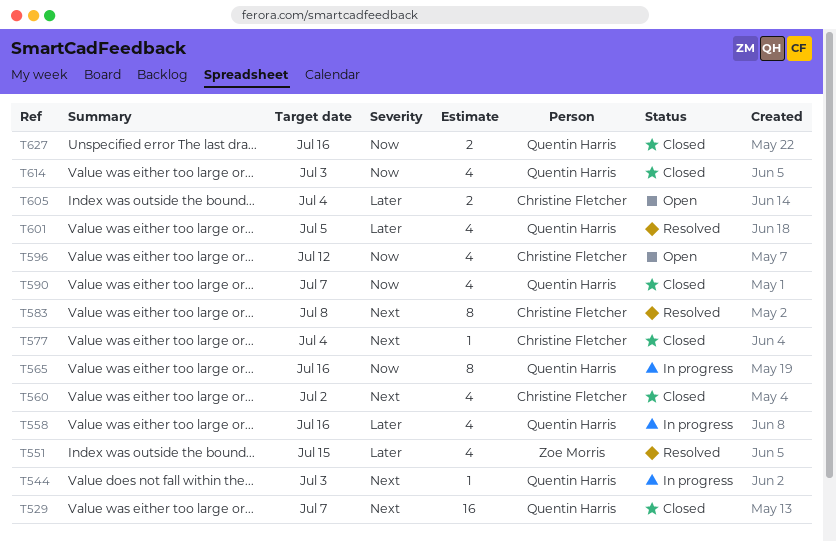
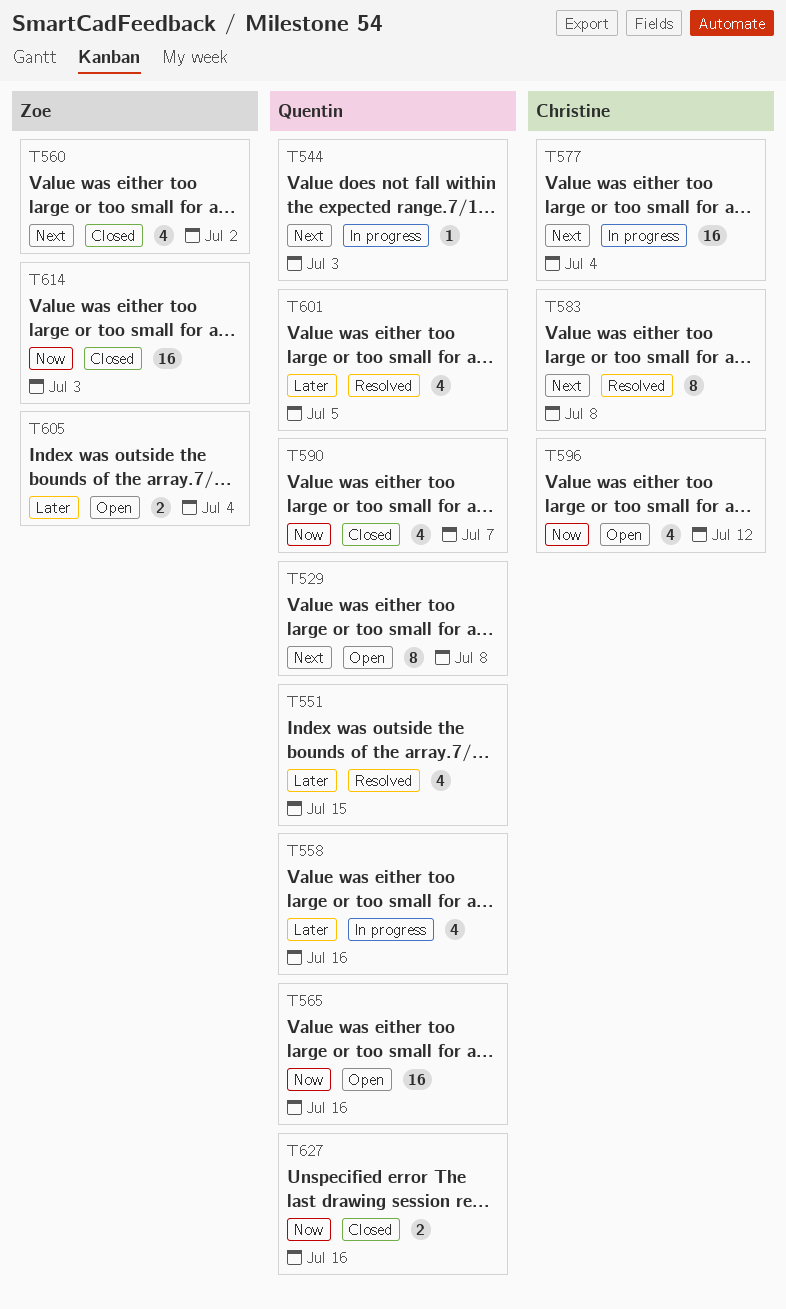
T529, status: Closed -> Open
T529, estimate: 16 -> 8
T529, due: Jul 7 -> Jul 8
T551, owner: Zoe Morris -> Quentin Harris
T560, owner: Christine Fletcher -> Zoe Morris
T565, status: In progress -> Open
T565, estimate: 8 -> 16
T577, status: Closed -> In progress
T577, estimate: 1 -> 16
T605, owner: Christine Fletcher -> Zoe Morris
T614, owner: Quentin Harris -> Zoe Morris
T614, estimate: 4 -> 16

